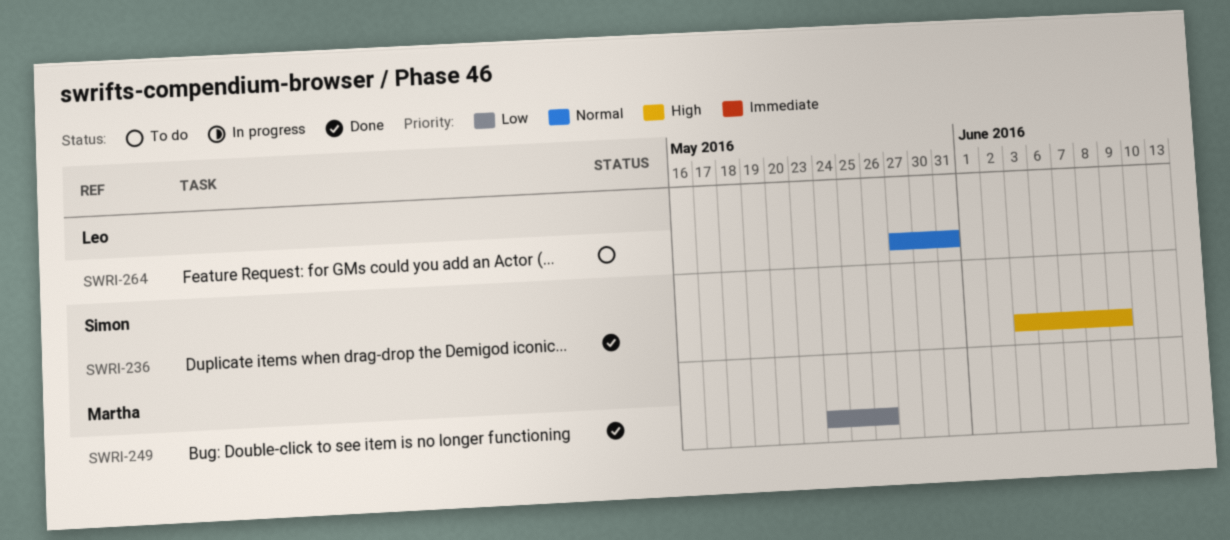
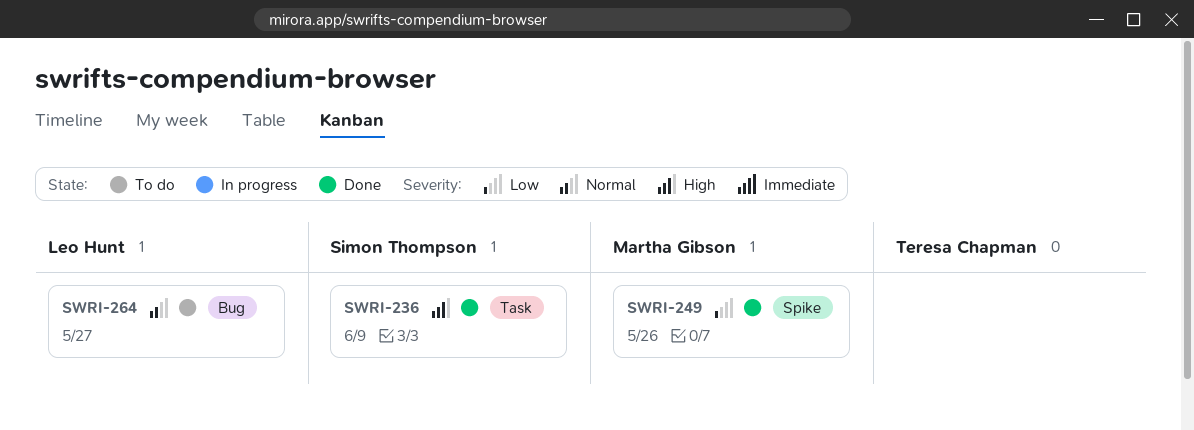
SWRI-264, due: May 31 -> May 27

